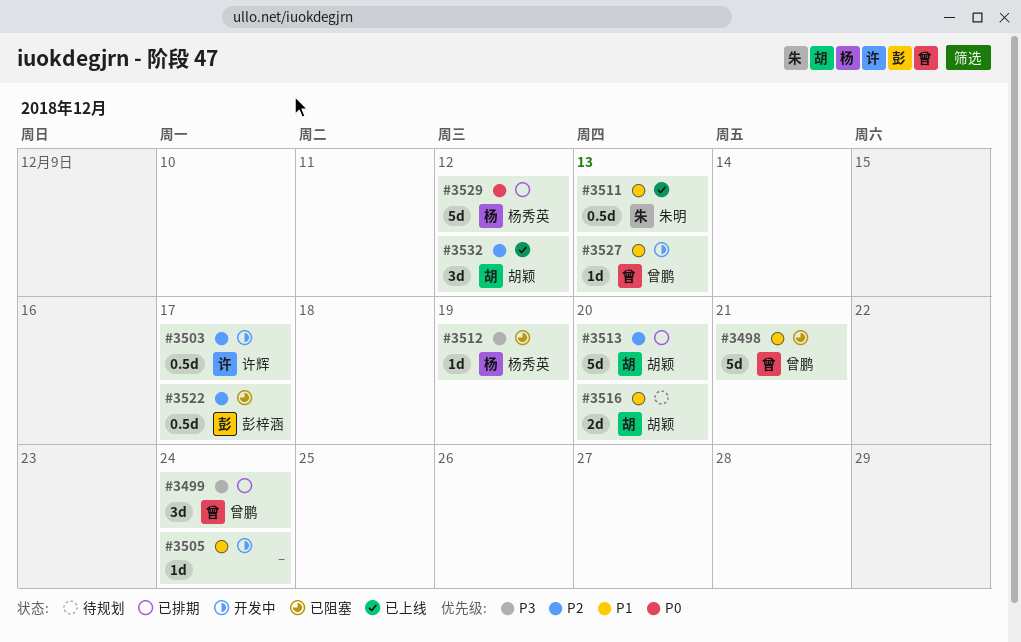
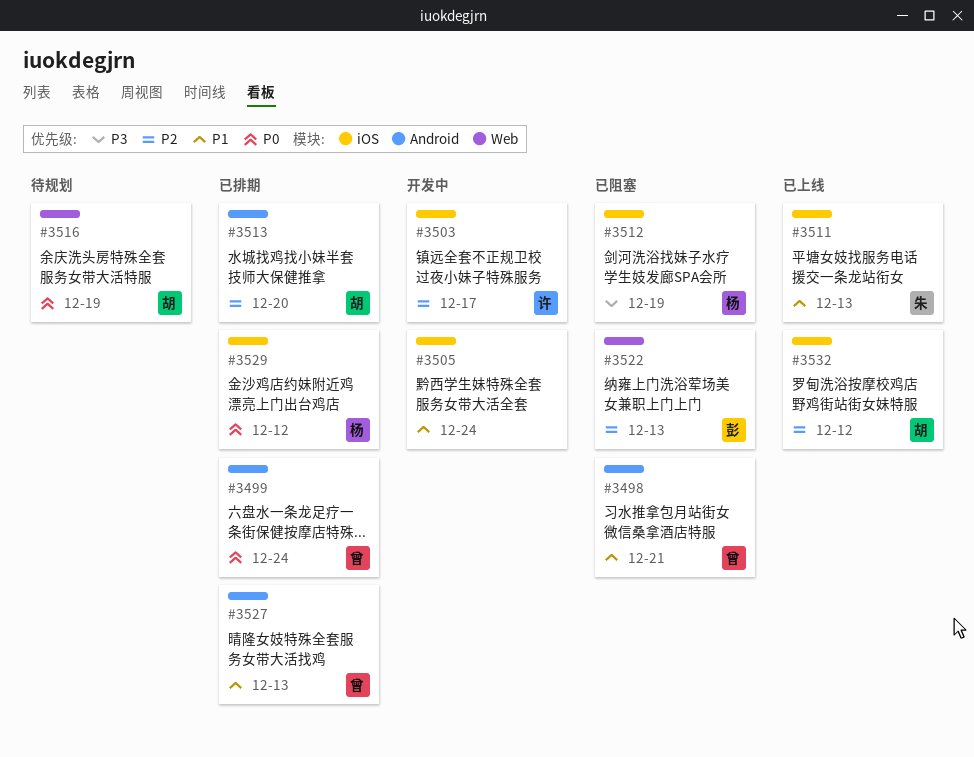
#3499, priority: P3 -> P0
#3516, priority: P1 -> P0
#3516, due: Dec 20 -> Dec 19
#3522, due: Dec 17 -> Dec 13
#3527, status: 开发中 -> 已排期

